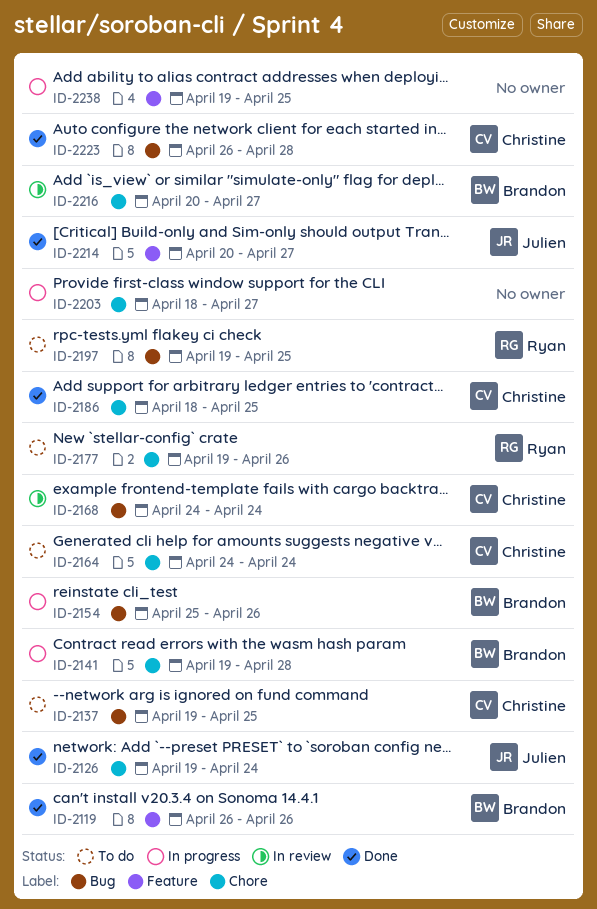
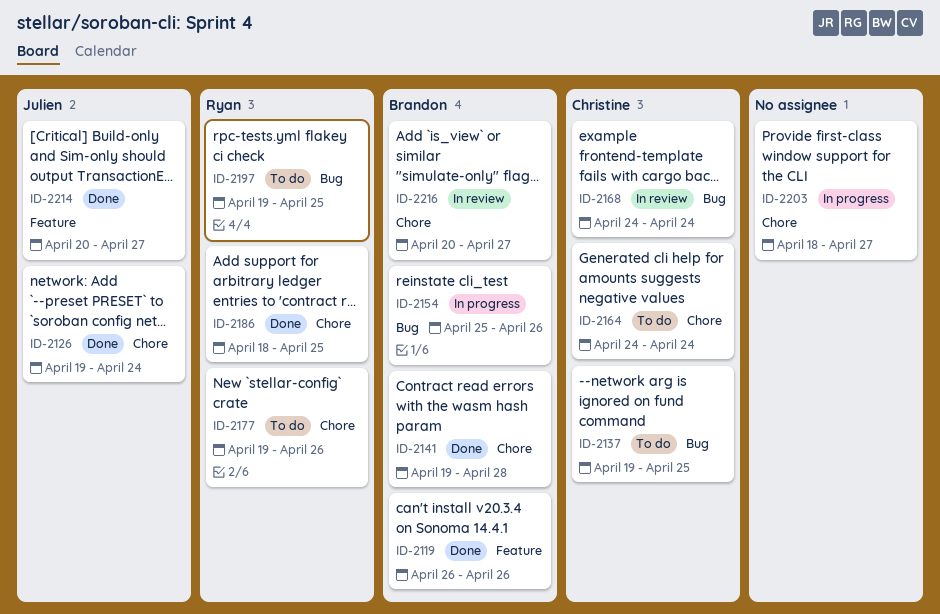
ID-2141, status: In progress -> Done
ID-2186, owner: Christine -> Ryan
ID-2223: present -> none
ID-2238: present -> none

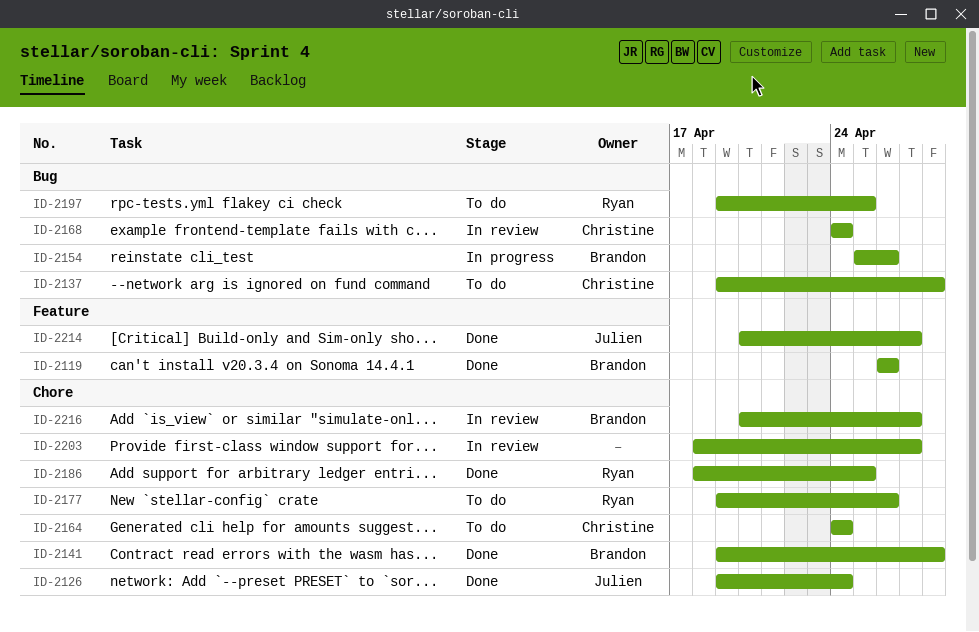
ID-2137, due: Apr 25 -> Apr 28
ID-2203, status: In progress -> In review

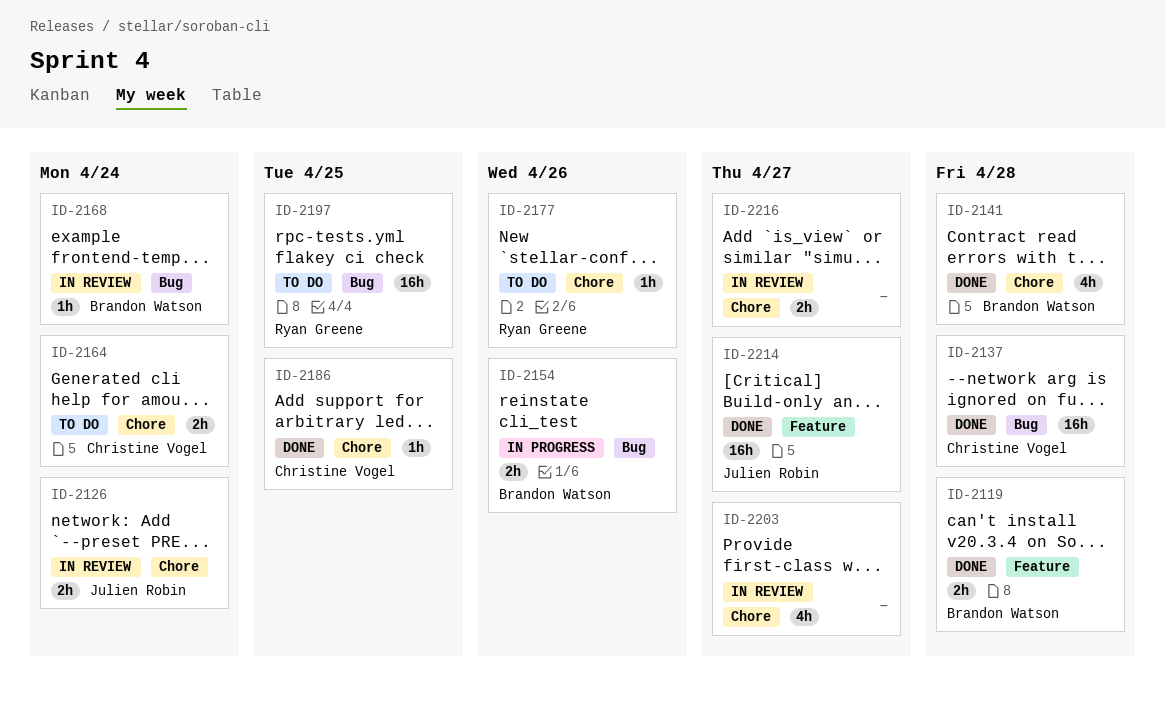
ID-2119, due: Apr 26 -> Apr 28
ID-2126, status: Done -> In review
ID-2137, status: To do -> Done
ID-2168, owner: Christine Vogel -> Brandon Watson
ID-2186, owner: Ryan Greene -> Christine Vogel
ID-2216, owner: Brandon Watson -> none

